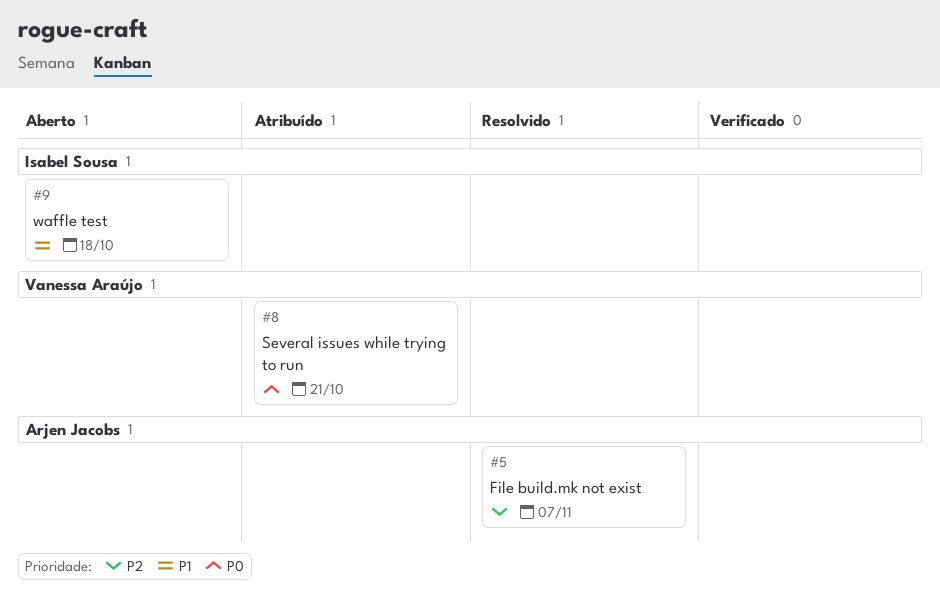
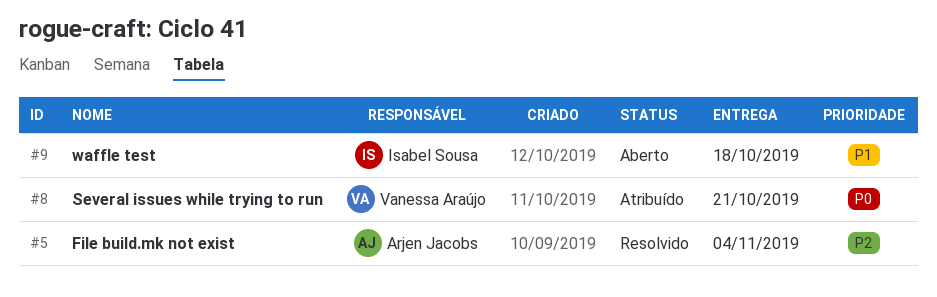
#5, due: Nov 7 -> Nov 4

